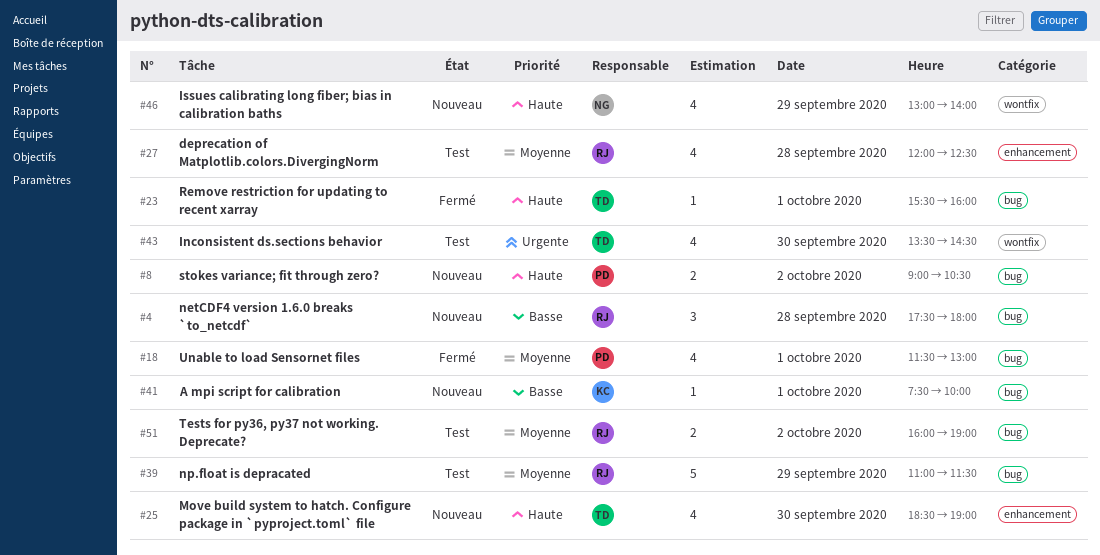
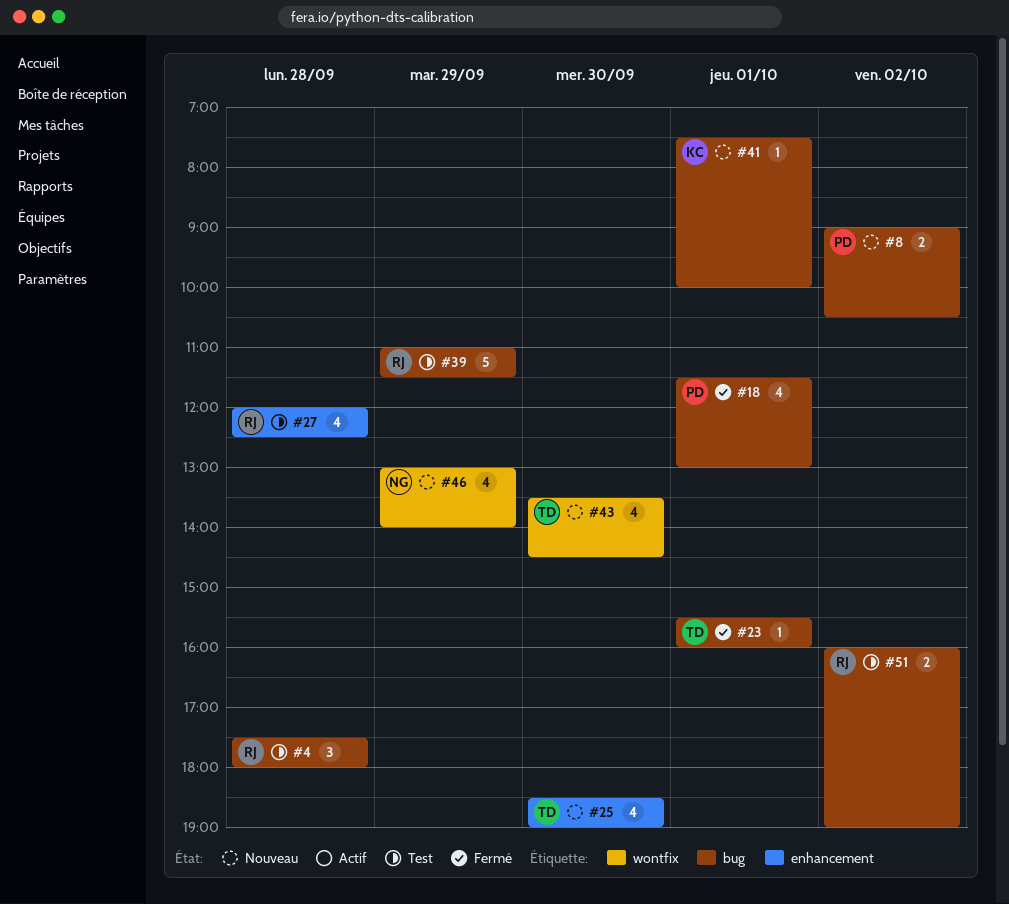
#4, status: Nouveau -> Test
#43, status: Test -> Nouveau

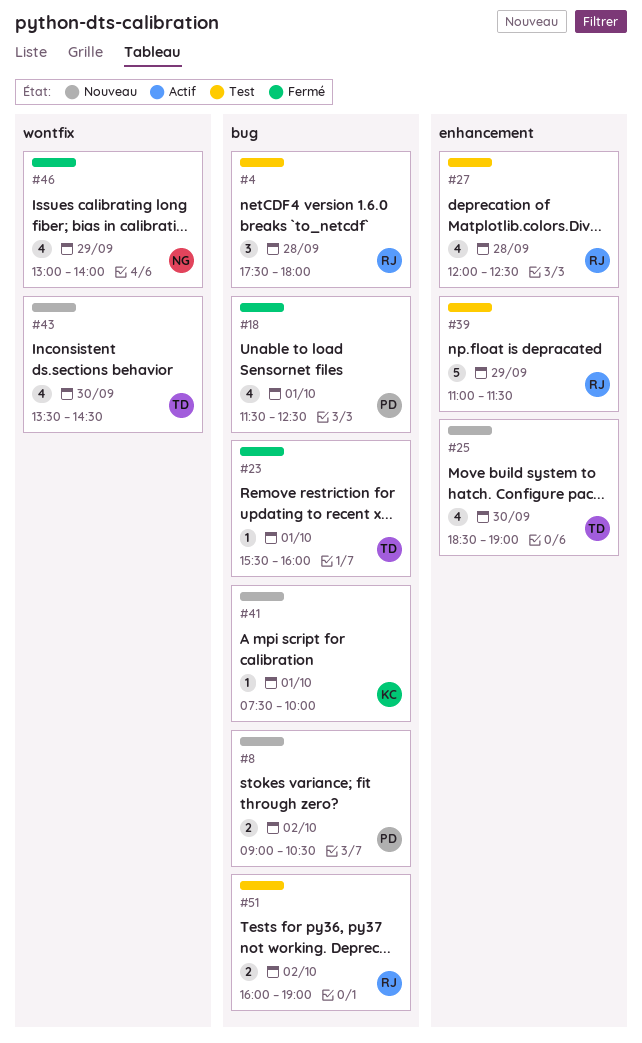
#18, ends: 13:00 -> 12:30
#39, label: bug -> enhancement
#46, status: Nouveau -> Fermé

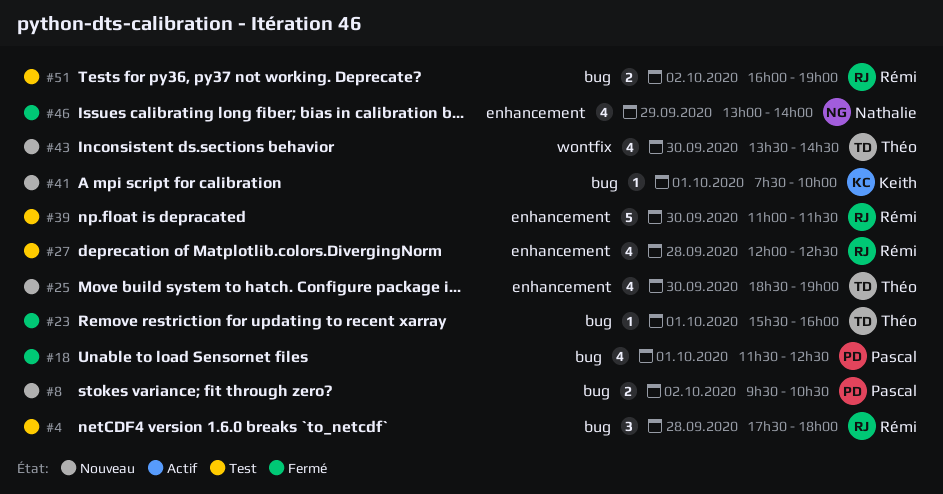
#8, begins: 09:00 -> 09:30
#39, day: Sep 29 -> Sep 30
#46, label: wontfix -> enhancement

